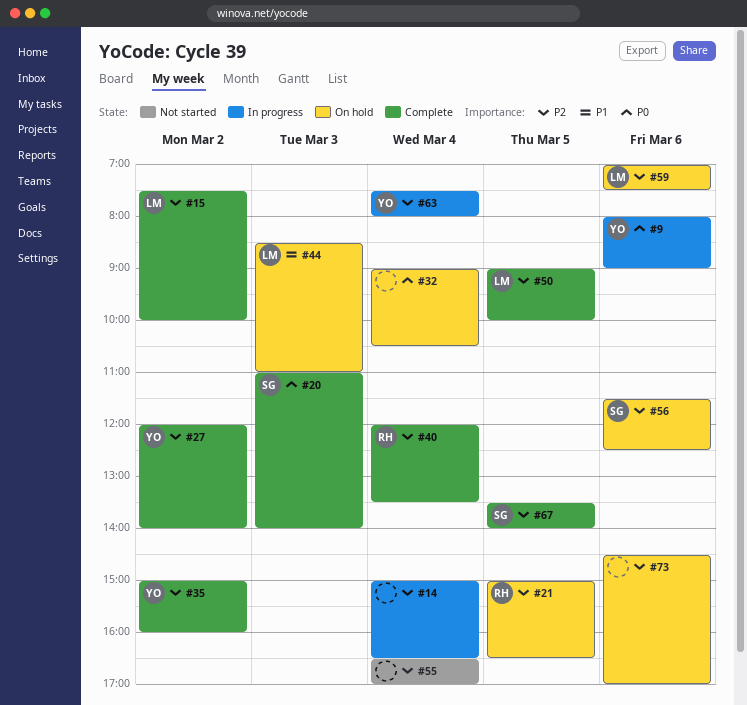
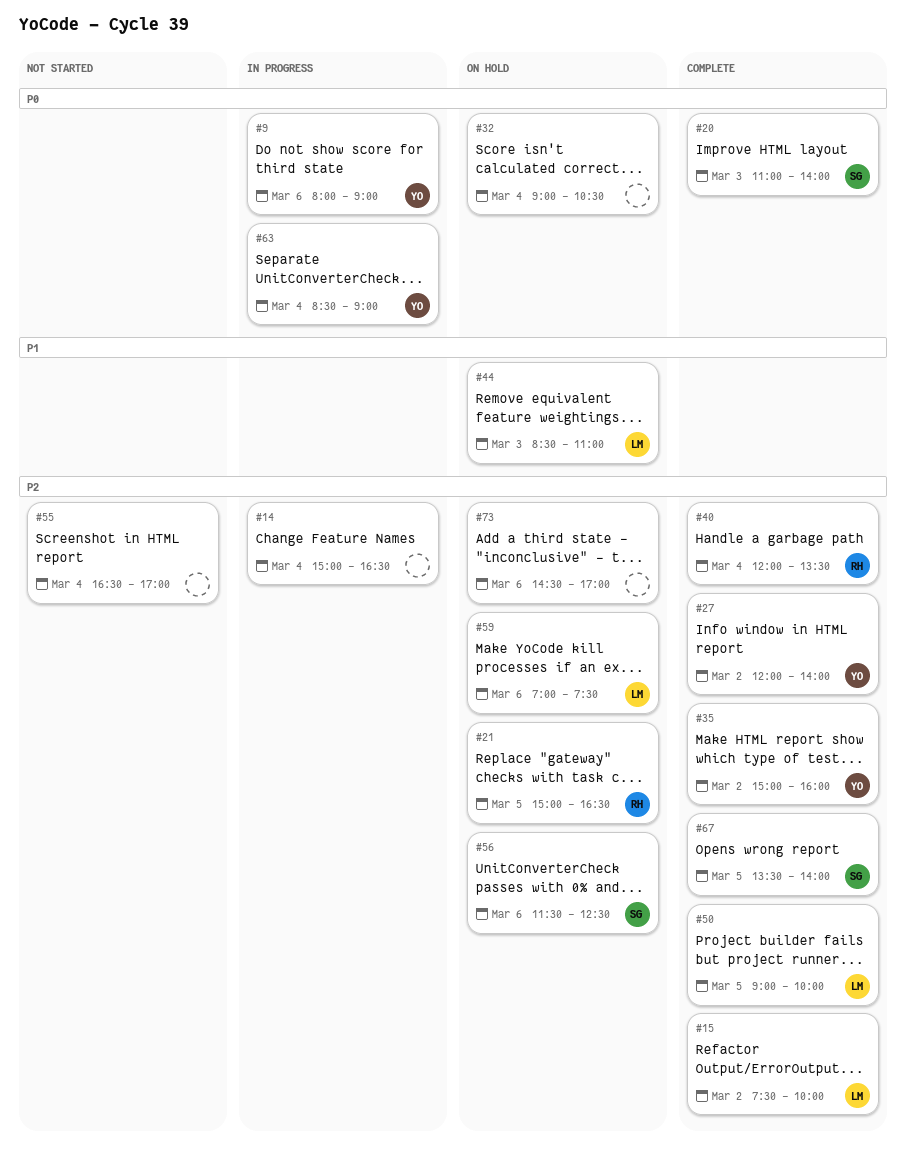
#63, priority: P2 -> P0
#63, begins: 07:30 -> 08:30
#63, ends: 08:00 -> 09:00

